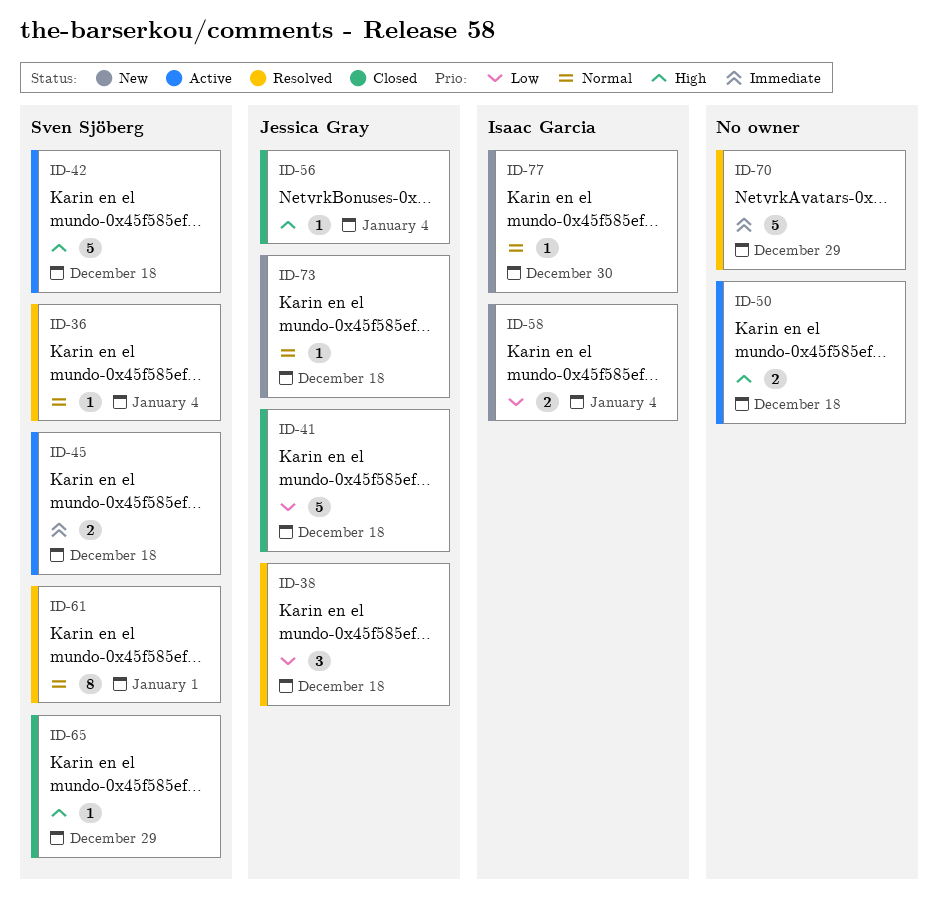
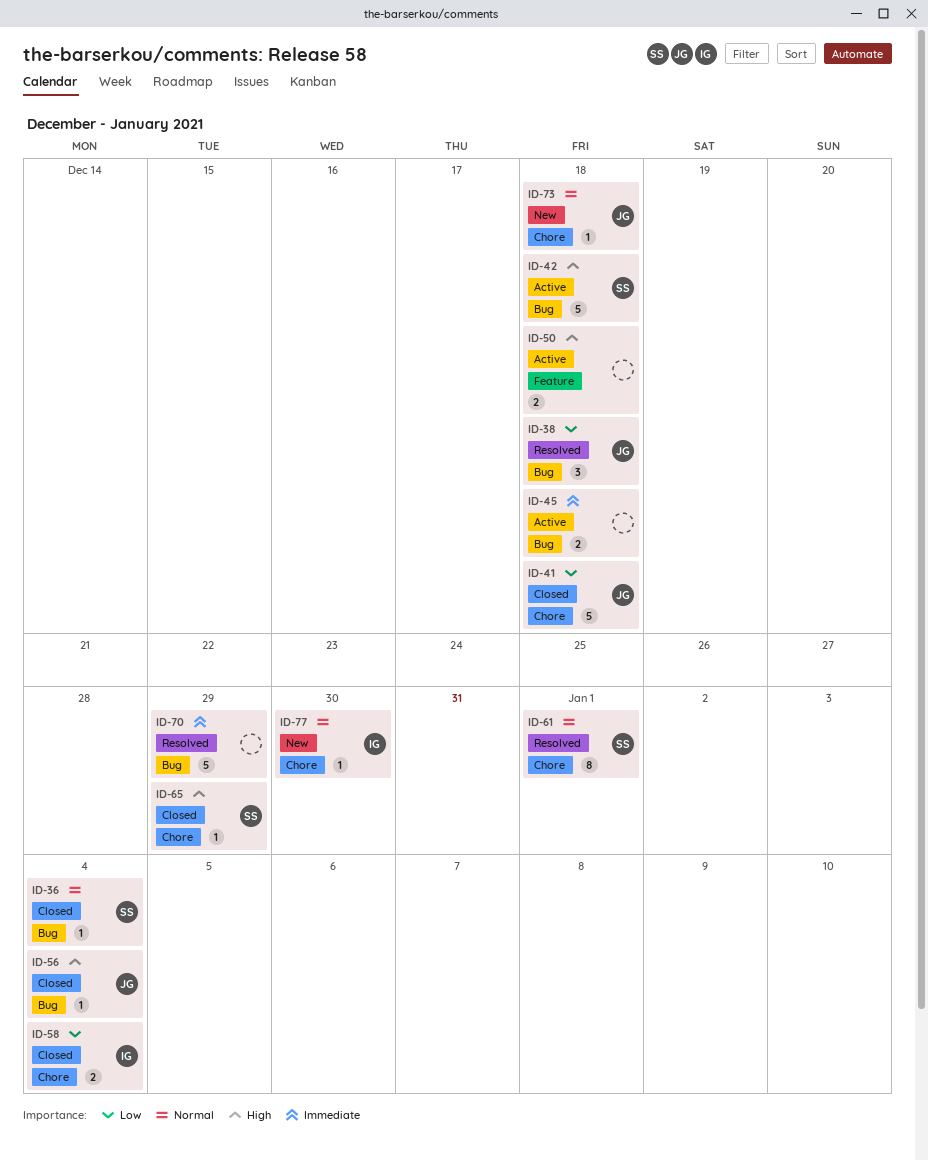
ID-36, status: Resolved -> Closed
ID-45, owner: Sven Sjöberg -> none
ID-58, status: New -> Closed

